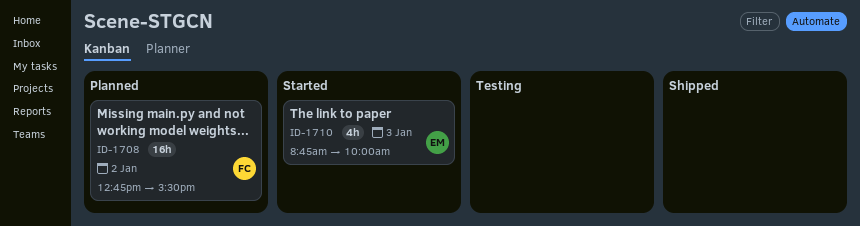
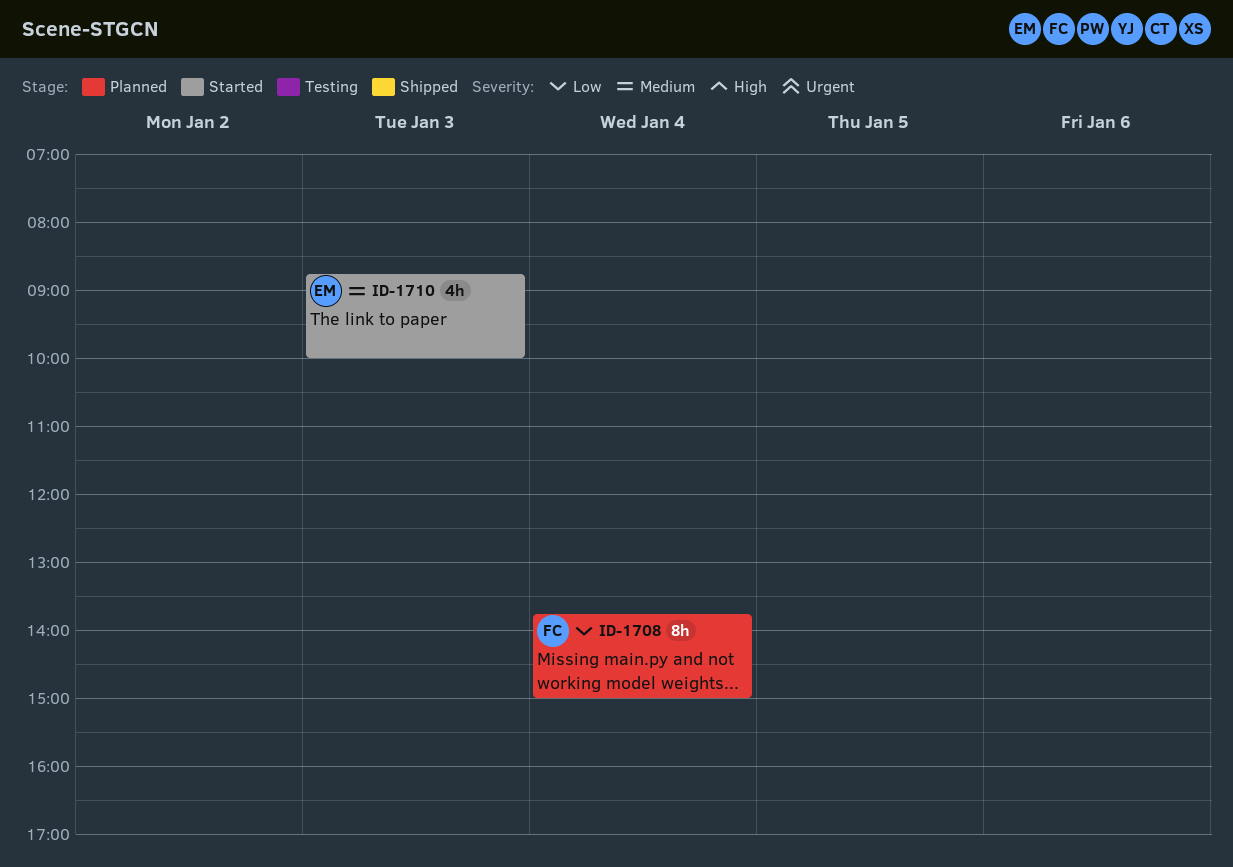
ID-1708, estimate: 16h -> 8h
ID-1708, day: Jan 2 -> Jan 4
ID-1708, begins: 12:45 -> 13:45
ID-1708, ends: 15:30 -> 15:00

